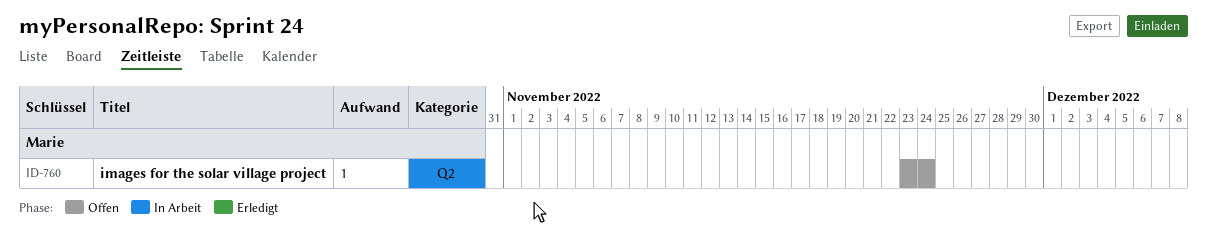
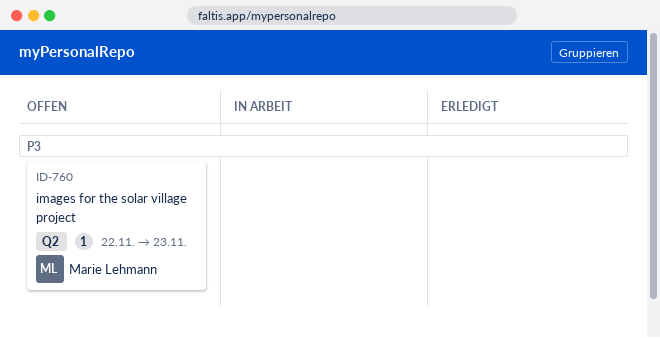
ID-760, start: Nov 23 -> Nov 22
ID-760, due: Nov 24 -> Nov 23

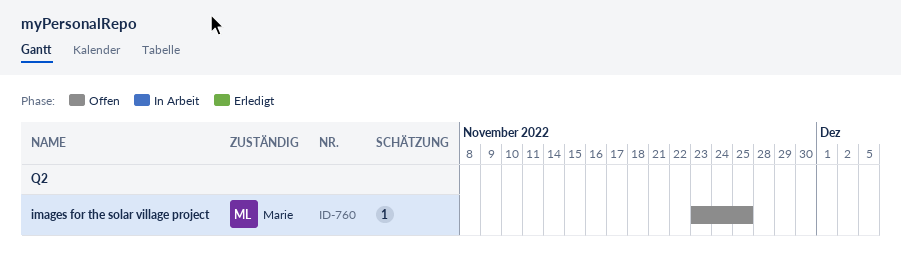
ID-760, start: Nov 22 -> Nov 23
ID-760, due: Nov 23 -> Nov 25

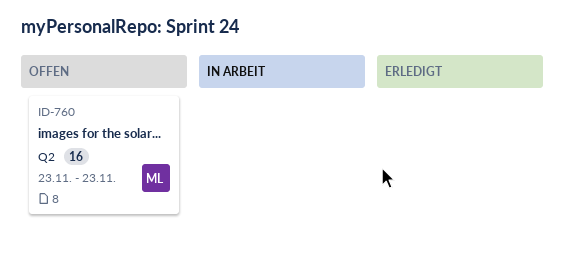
ID-760, estimate: 1 -> 16
ID-760, due: Nov 25 -> Nov 23

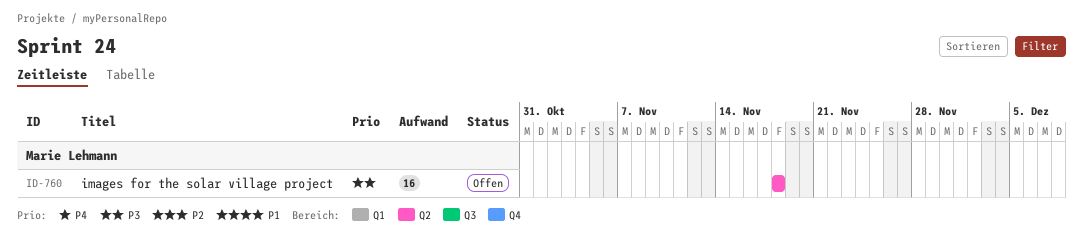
ID-760, start: Nov 23 -> Nov 18
ID-760, due: Nov 23 -> Nov 18

